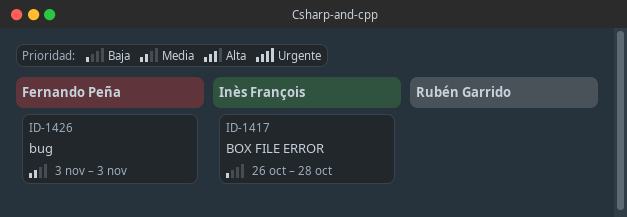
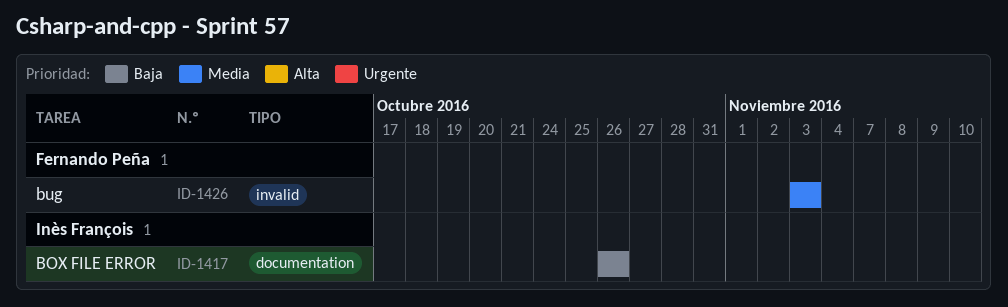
ID-1417, due: Oct 28 -> Oct 26

